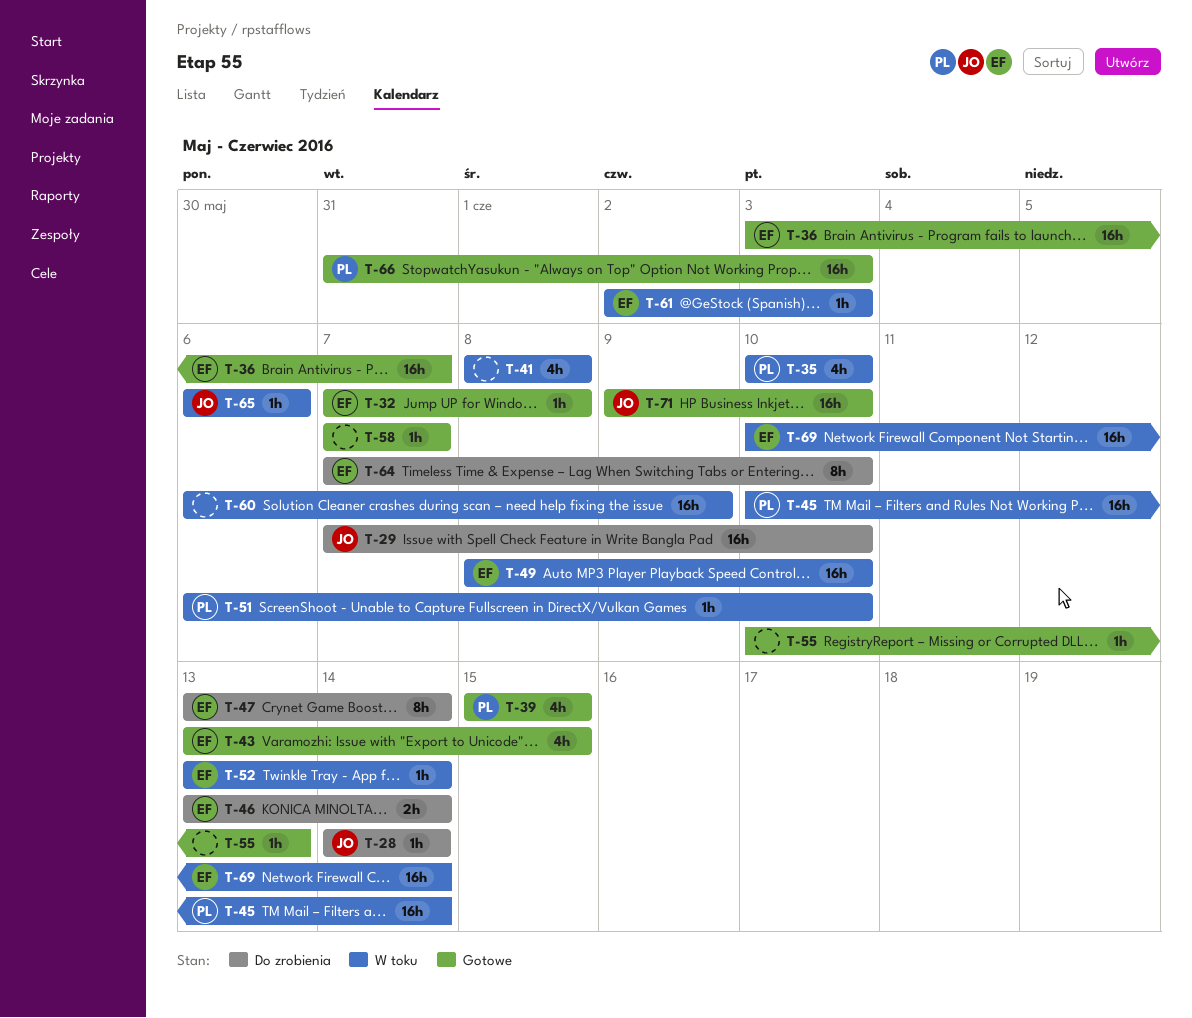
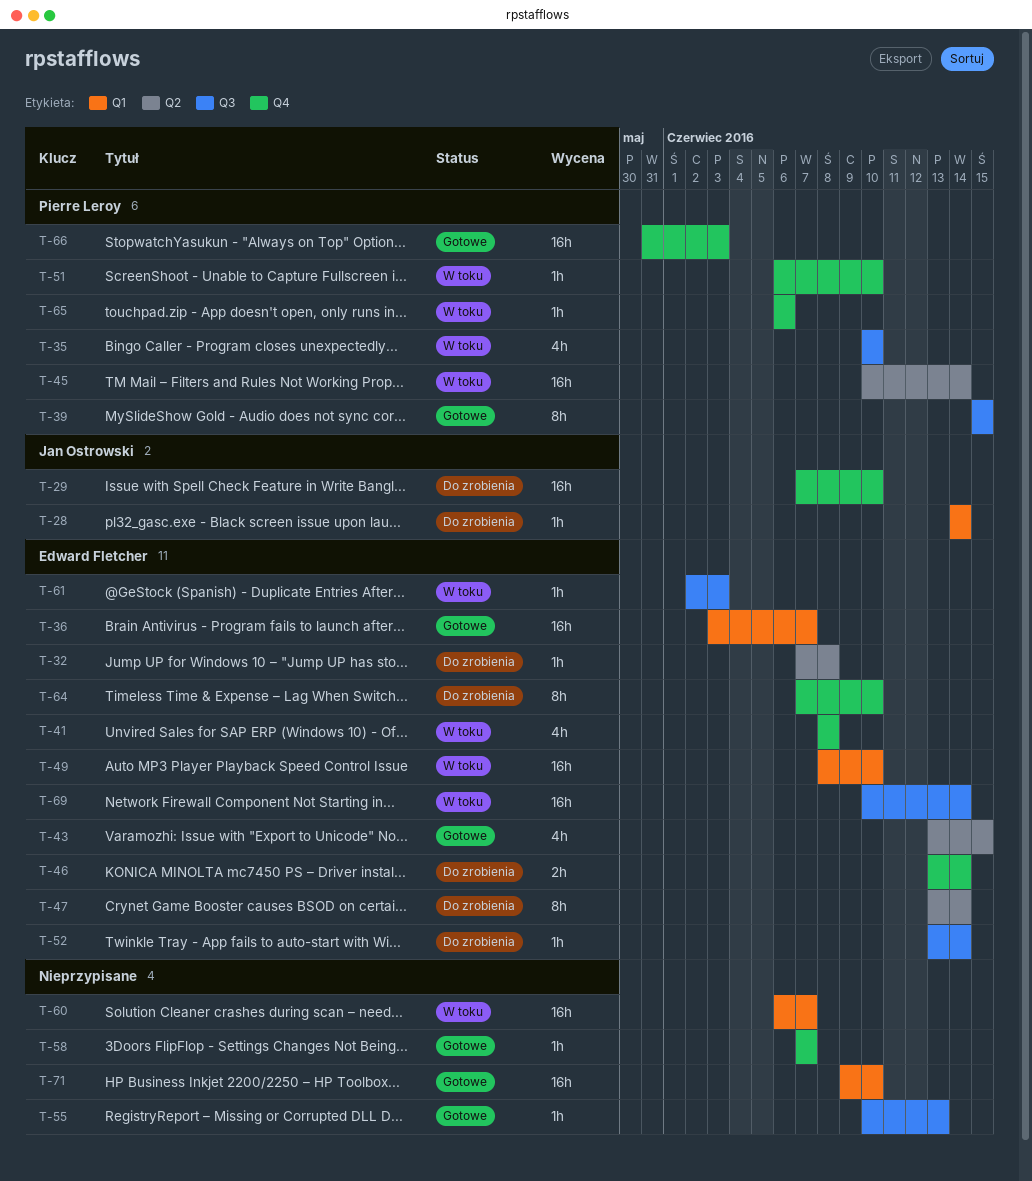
T-32, status: Gotowe -> Do zrobienia
T-39, estimate: 4h -> 8h
T-41, owner: none -> Edward Fletcher
T-52, status: W toku -> Do zrobienia
T-60, due: Jun 9 -> Jun 7
T-65, owner: Jan Ostrowski -> Pierre Leroy
T-71, owner: Jan Ostrowski -> none

